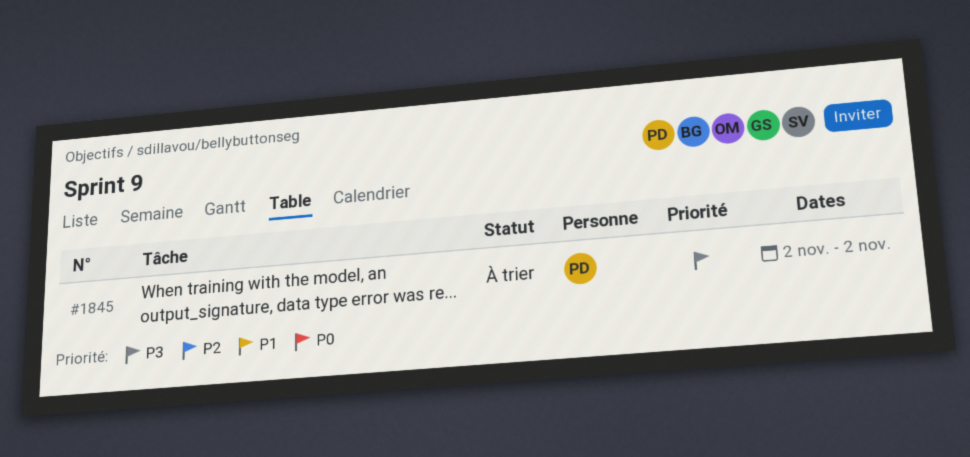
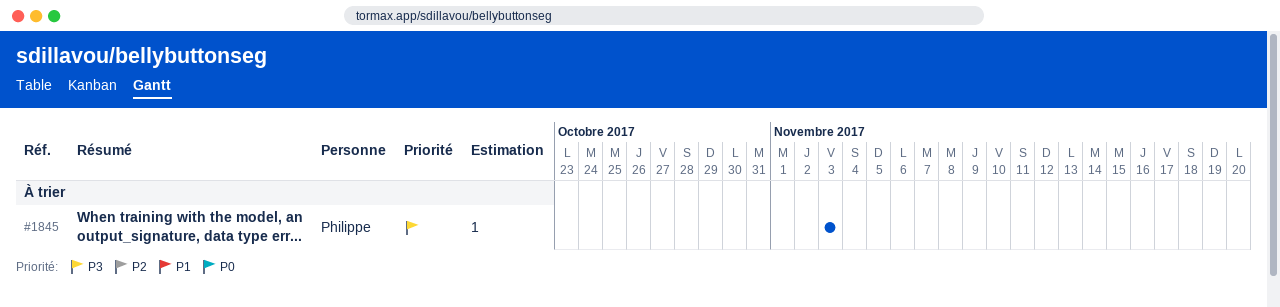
#1845, start: Nov 2 -> Nov 3
#1845, due: Nov 2 -> Nov 3

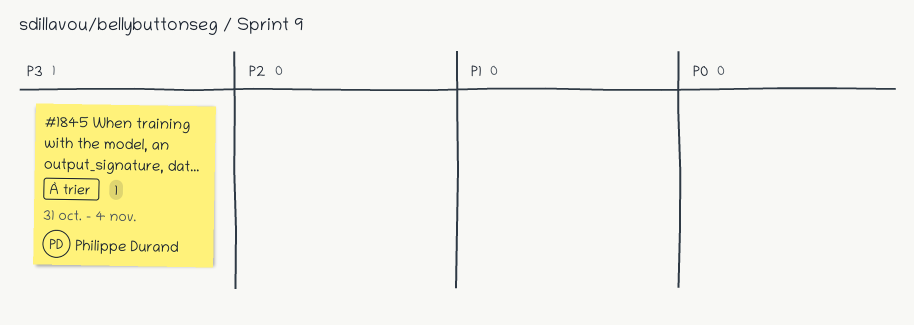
#1845, start: Nov 3 -> Oct 31
#1845, due: Nov 3 -> Nov 4

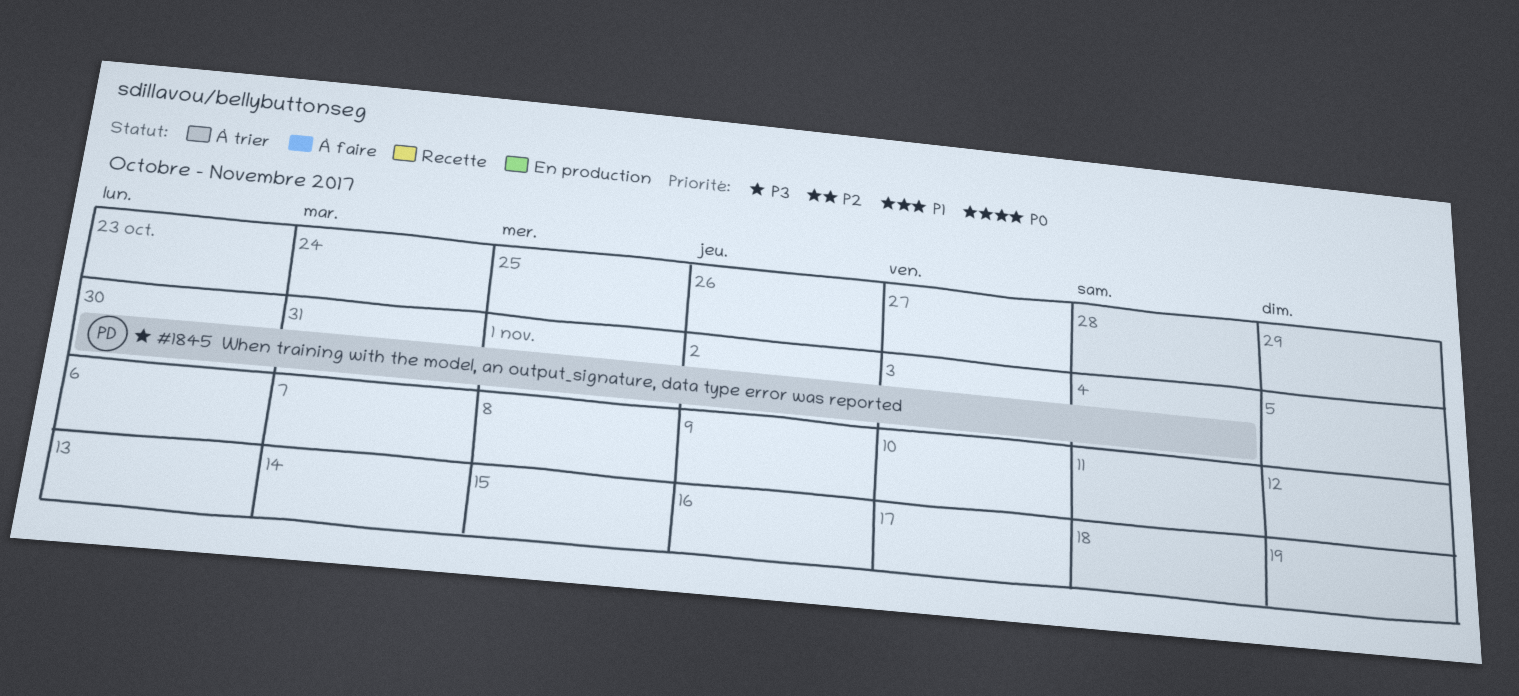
#1845, start: Oct 31 -> Oct 30

